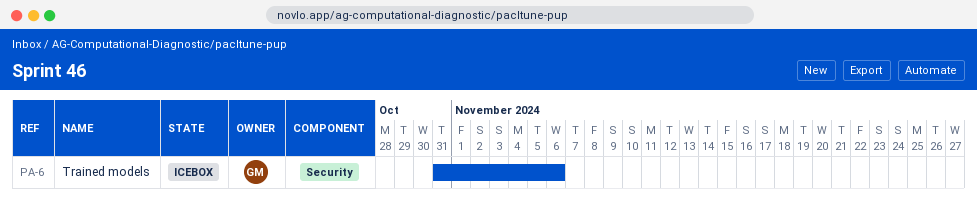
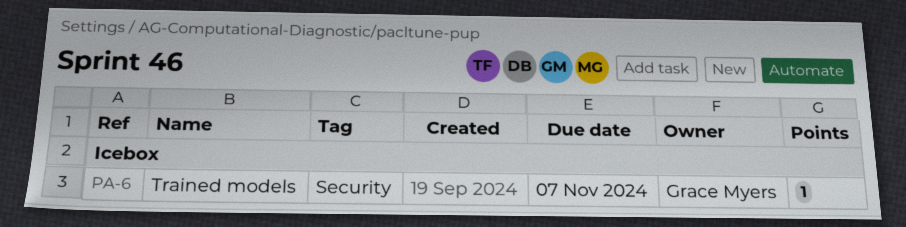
PA-6, due: Nov 6 -> Nov 7

